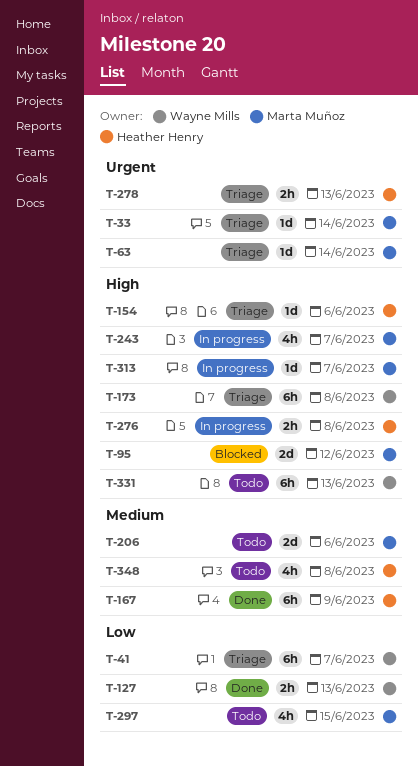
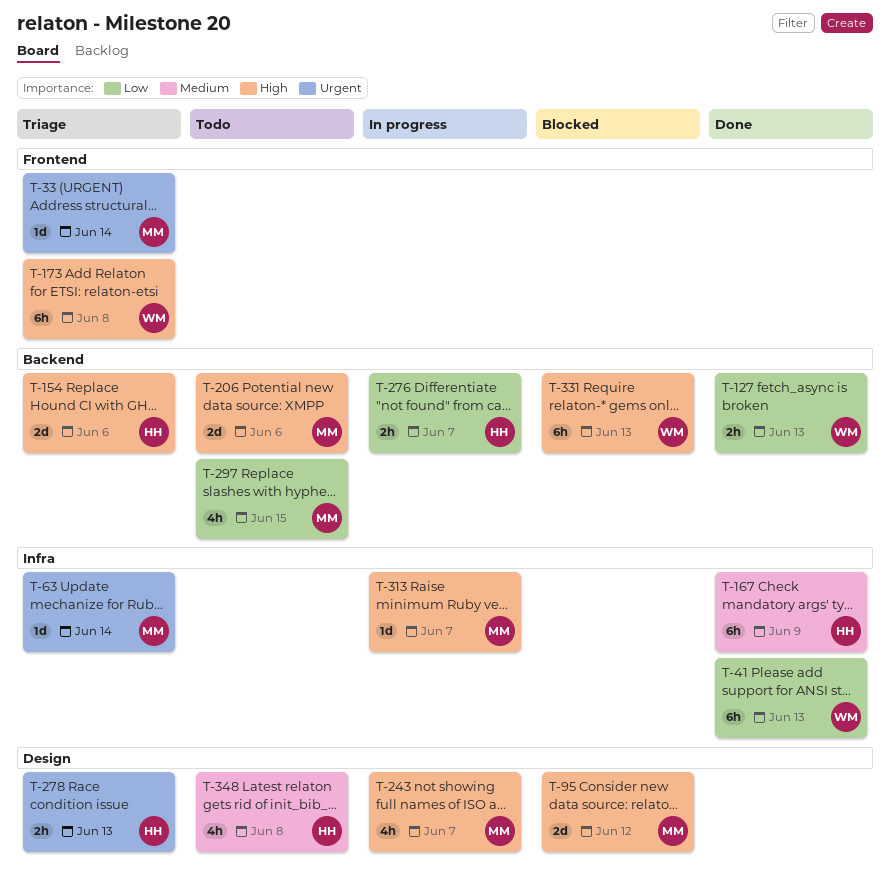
T-41, status: Triage -> Done
T-41, due: Jun 7 -> Jun 13
T-154, estimate: 1d -> 2d
T-206, priority: Medium -> High
T-276, priority: High -> Low
T-276, due: Jun 8 -> Jun 7
T-331, status: Todo -> Blocked

